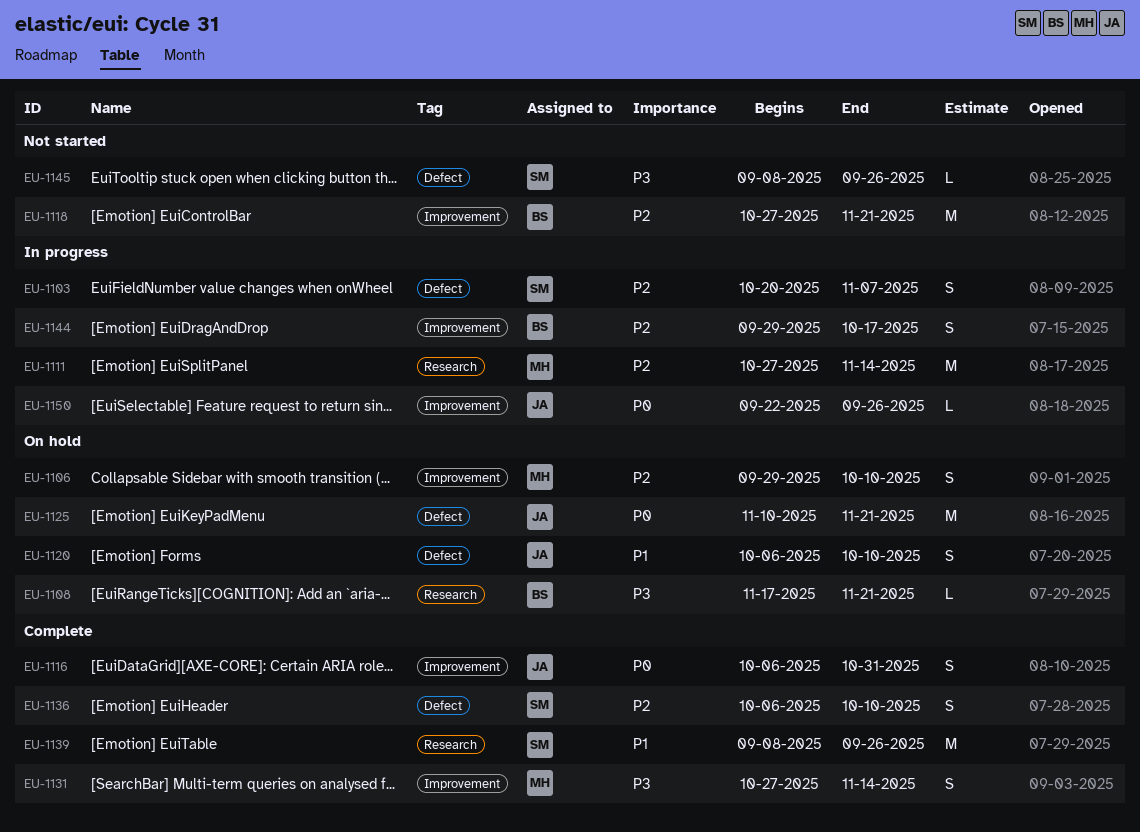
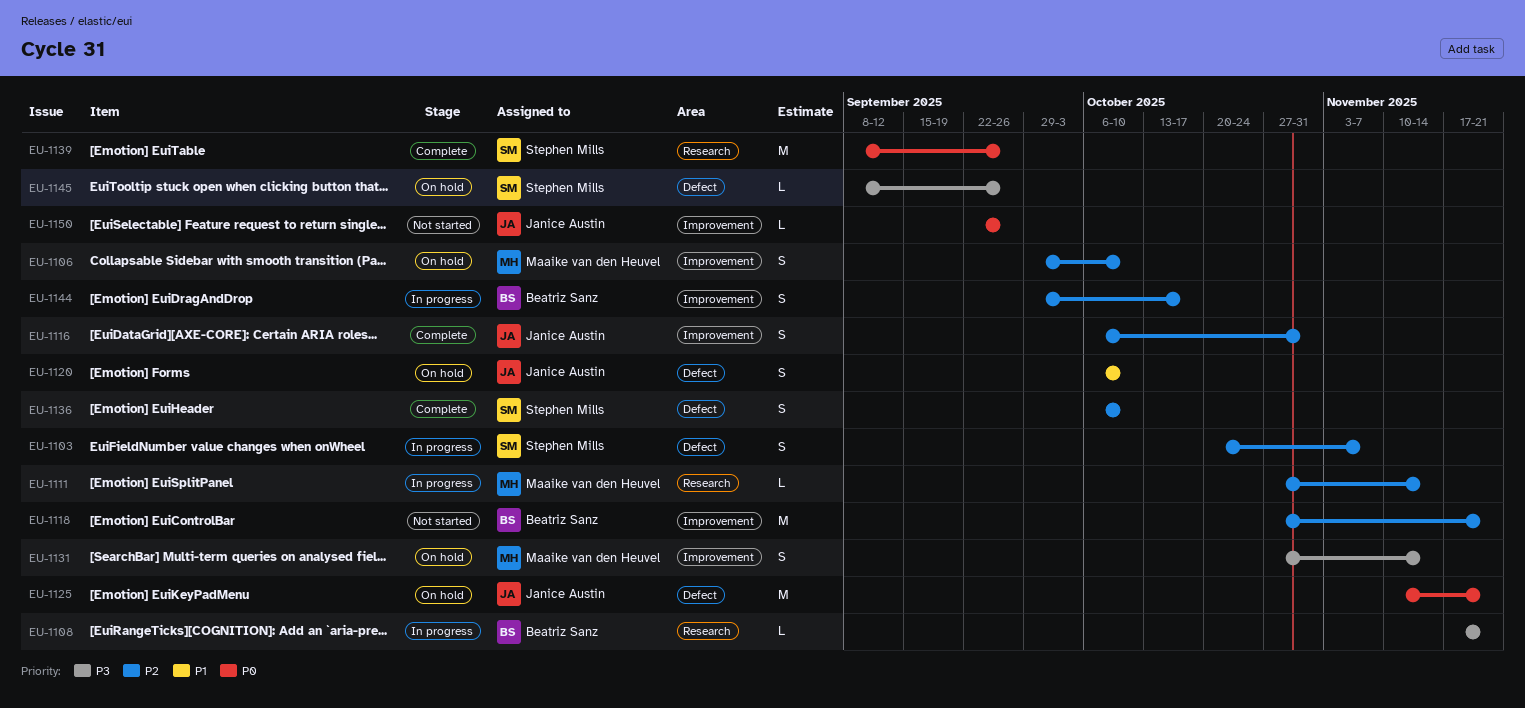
EU-1108, status: On hold -> In progress
EU-1111, estimate: M -> L
EU-1116, priority: P0 -> P2
EU-1131, status: Complete -> On hold
EU-1139, priority: P1 -> P0
EU-1145, status: Not started -> On hold
EU-1150, status: In progress -> Not started

